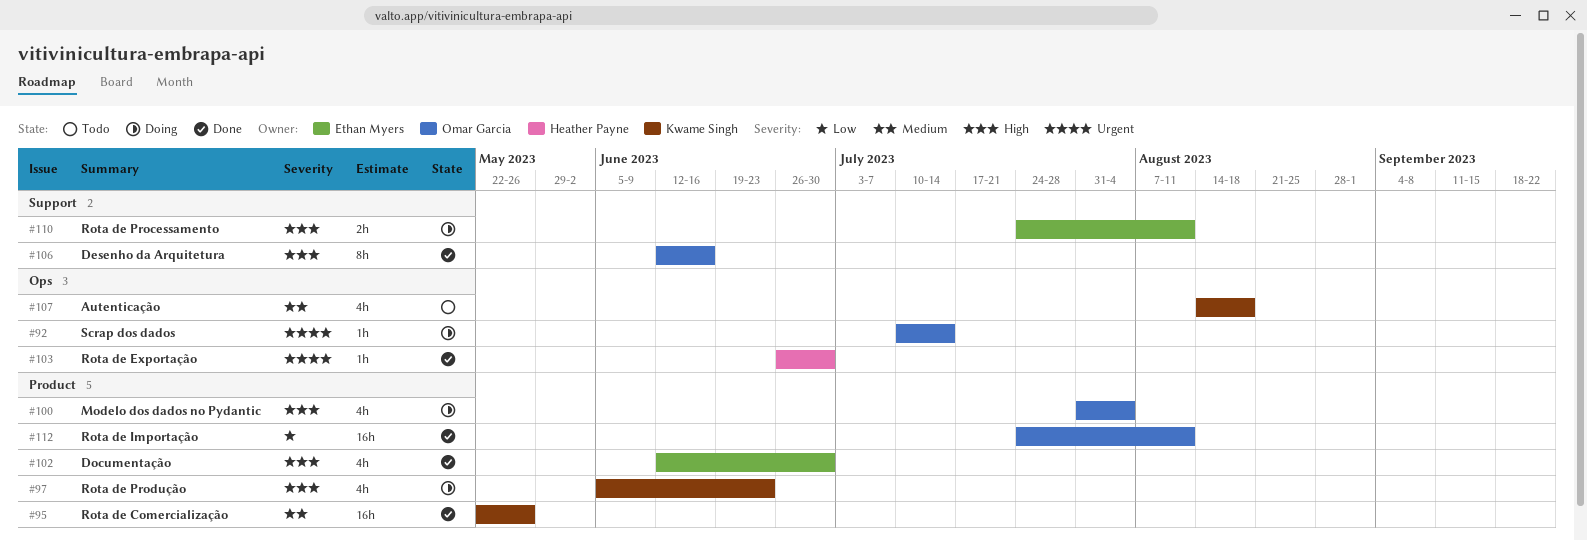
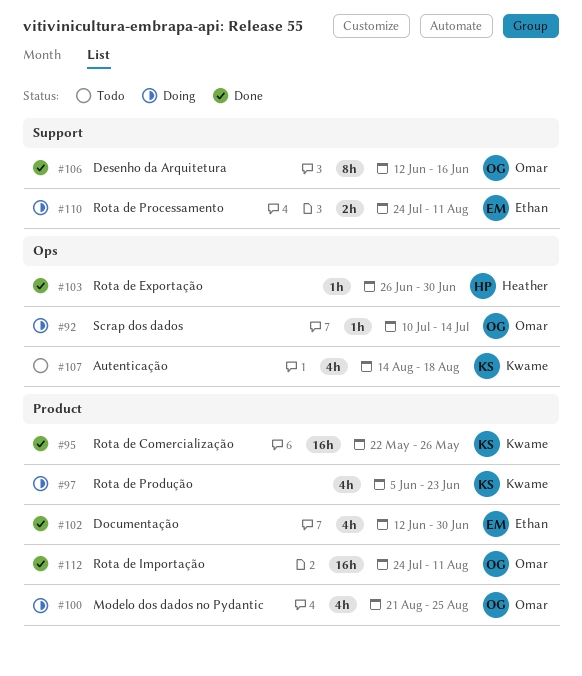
#100, start: Jul 31 -> Aug 21
#100, due: Aug 4 -> Aug 25

